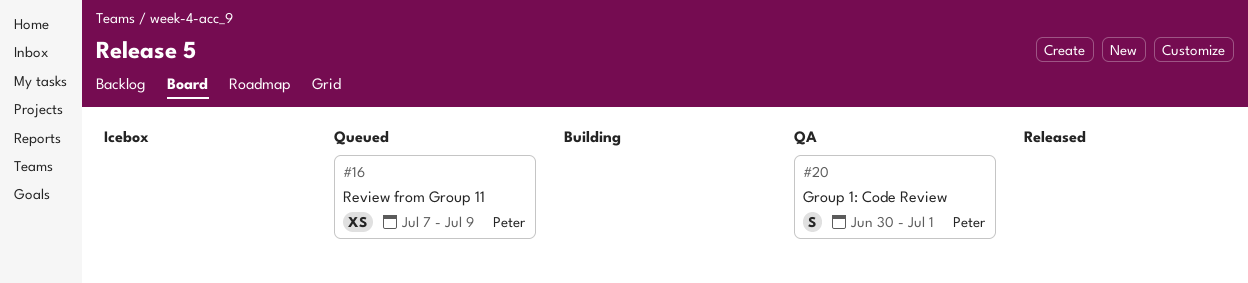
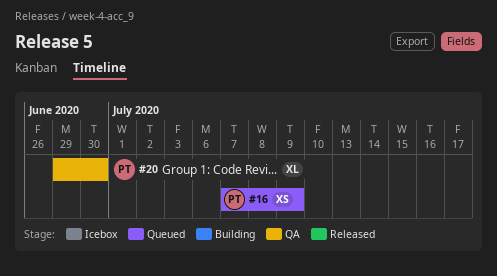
#20, estimate: S -> XL
#20, start: Jun 30 -> Jun 29
#20, due: Jul 1 -> Jun 30

